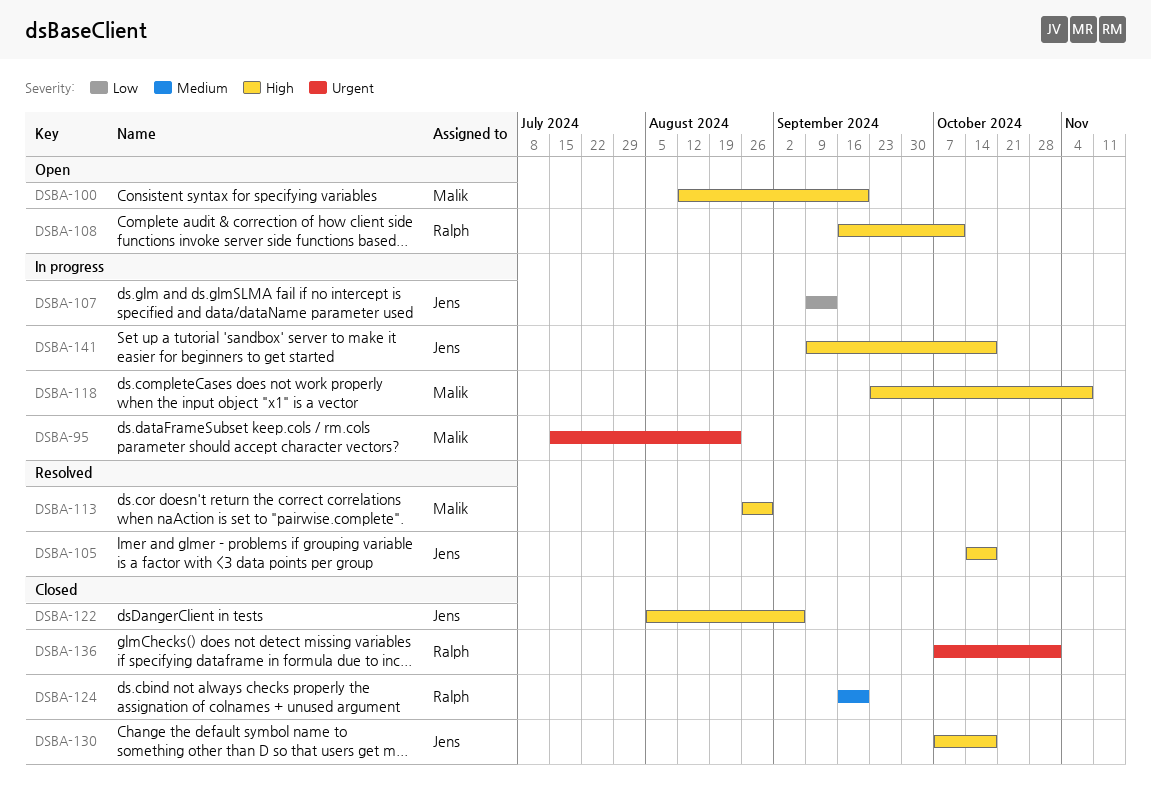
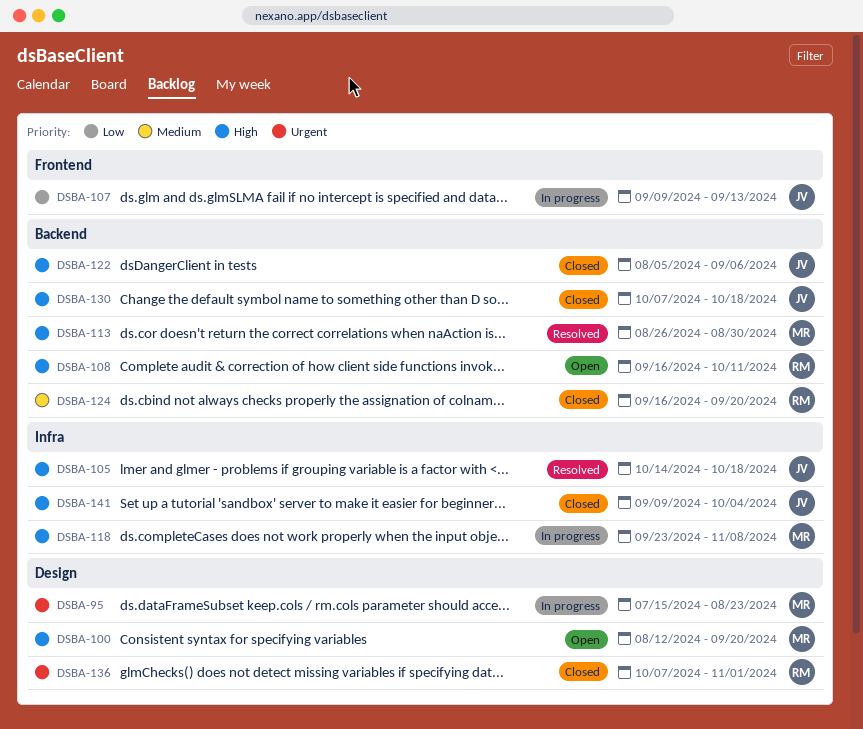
DSBA-141, status: In progress -> Closed
DSBA-141, due: Oct 18 -> Oct 4

